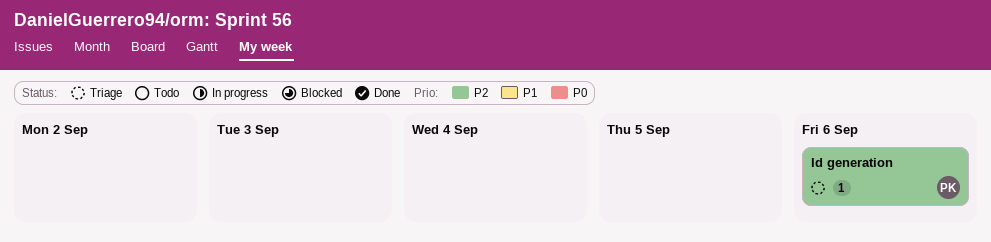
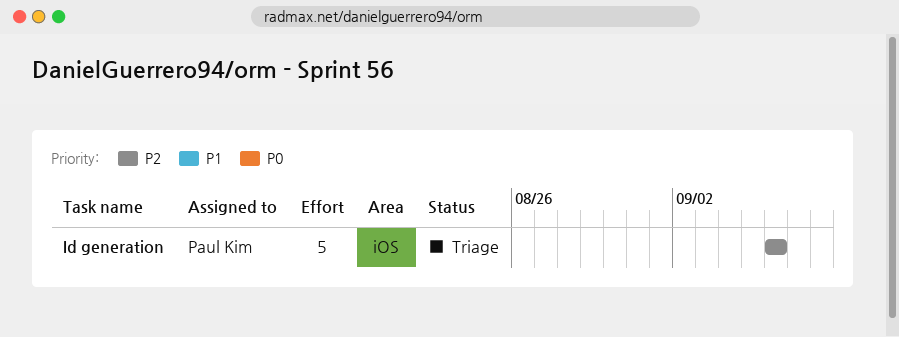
Id generation, estimate: 1 -> 5

